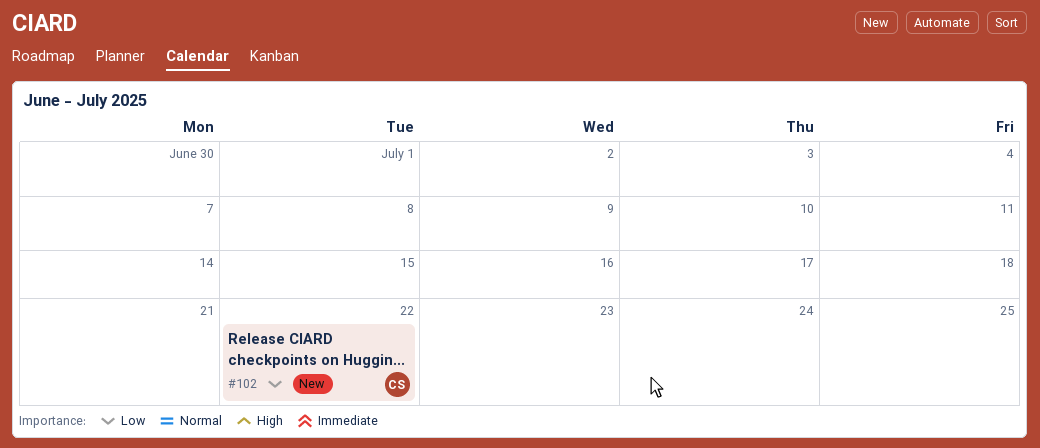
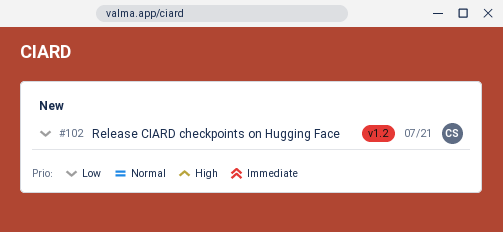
#102, due: Jul 22 -> Jul 21

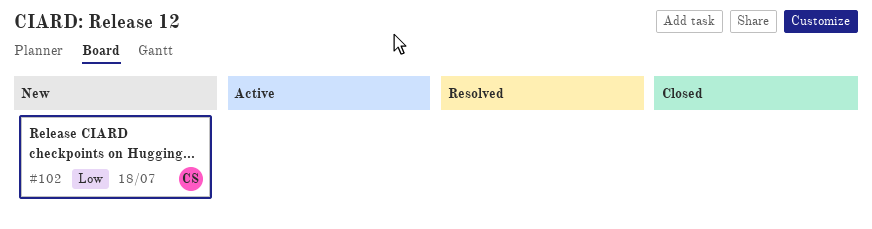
#102, due: Jul 21 -> Jul 18

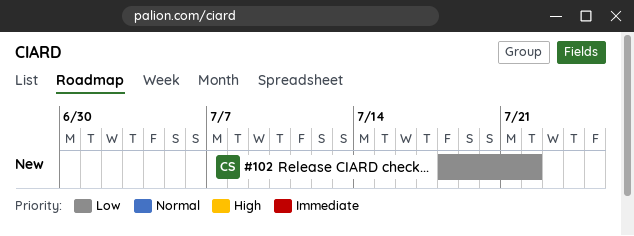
#102, due: Jul 18 -> Jul 22

